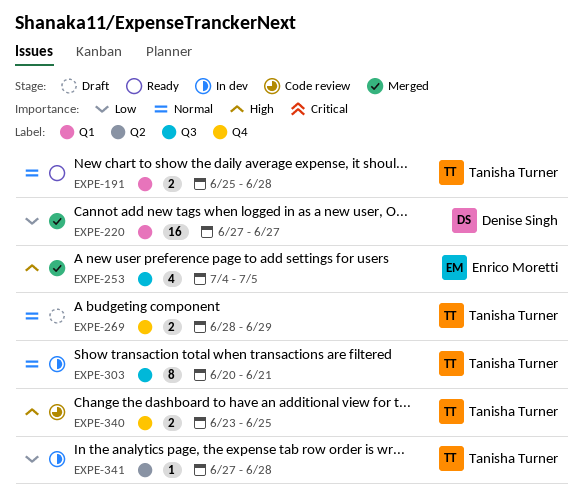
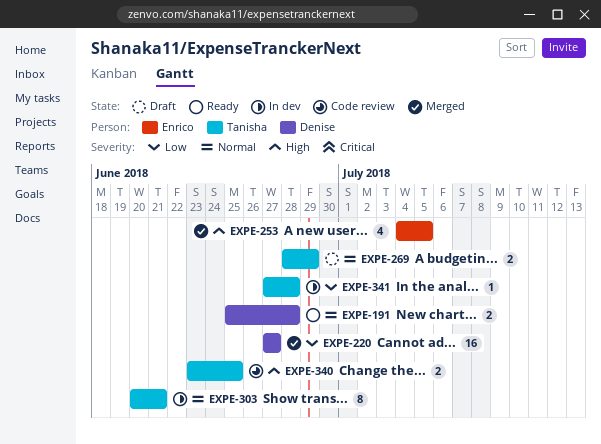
EXPE-191, owner: Tanisha Turner -> Denise Singh

